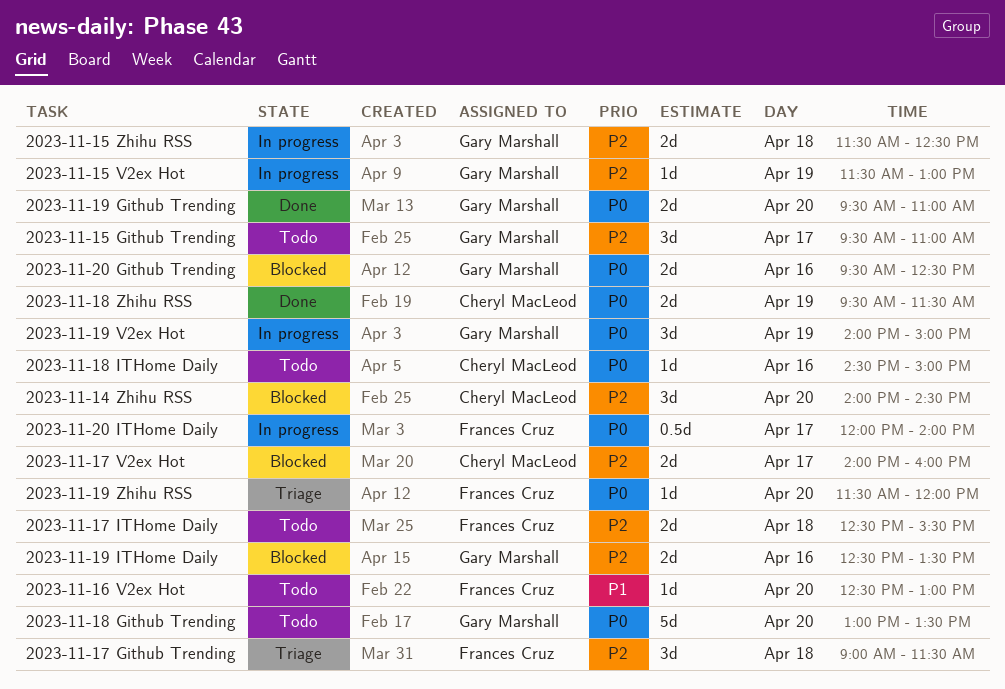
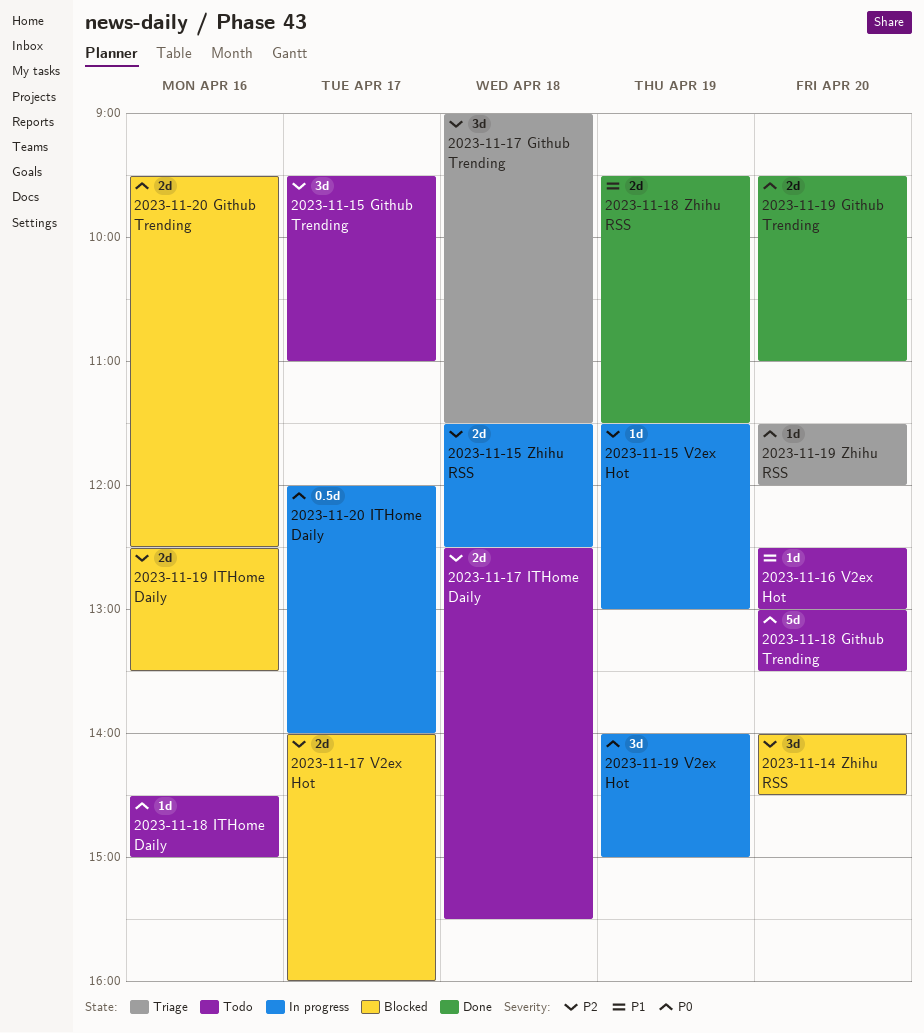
2023-11-18 Zhihu RSS, priority: P0 -> P1

